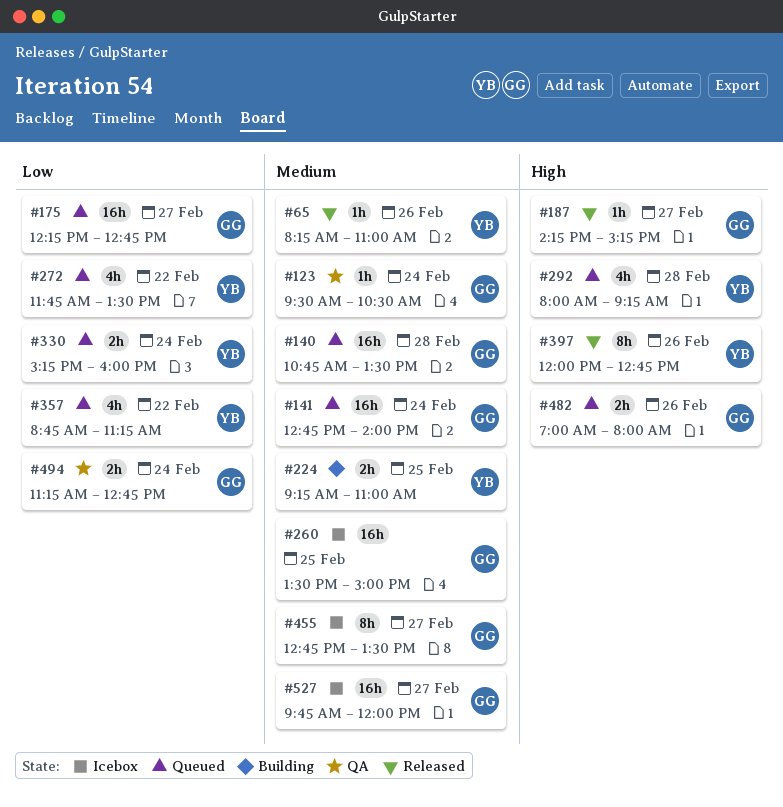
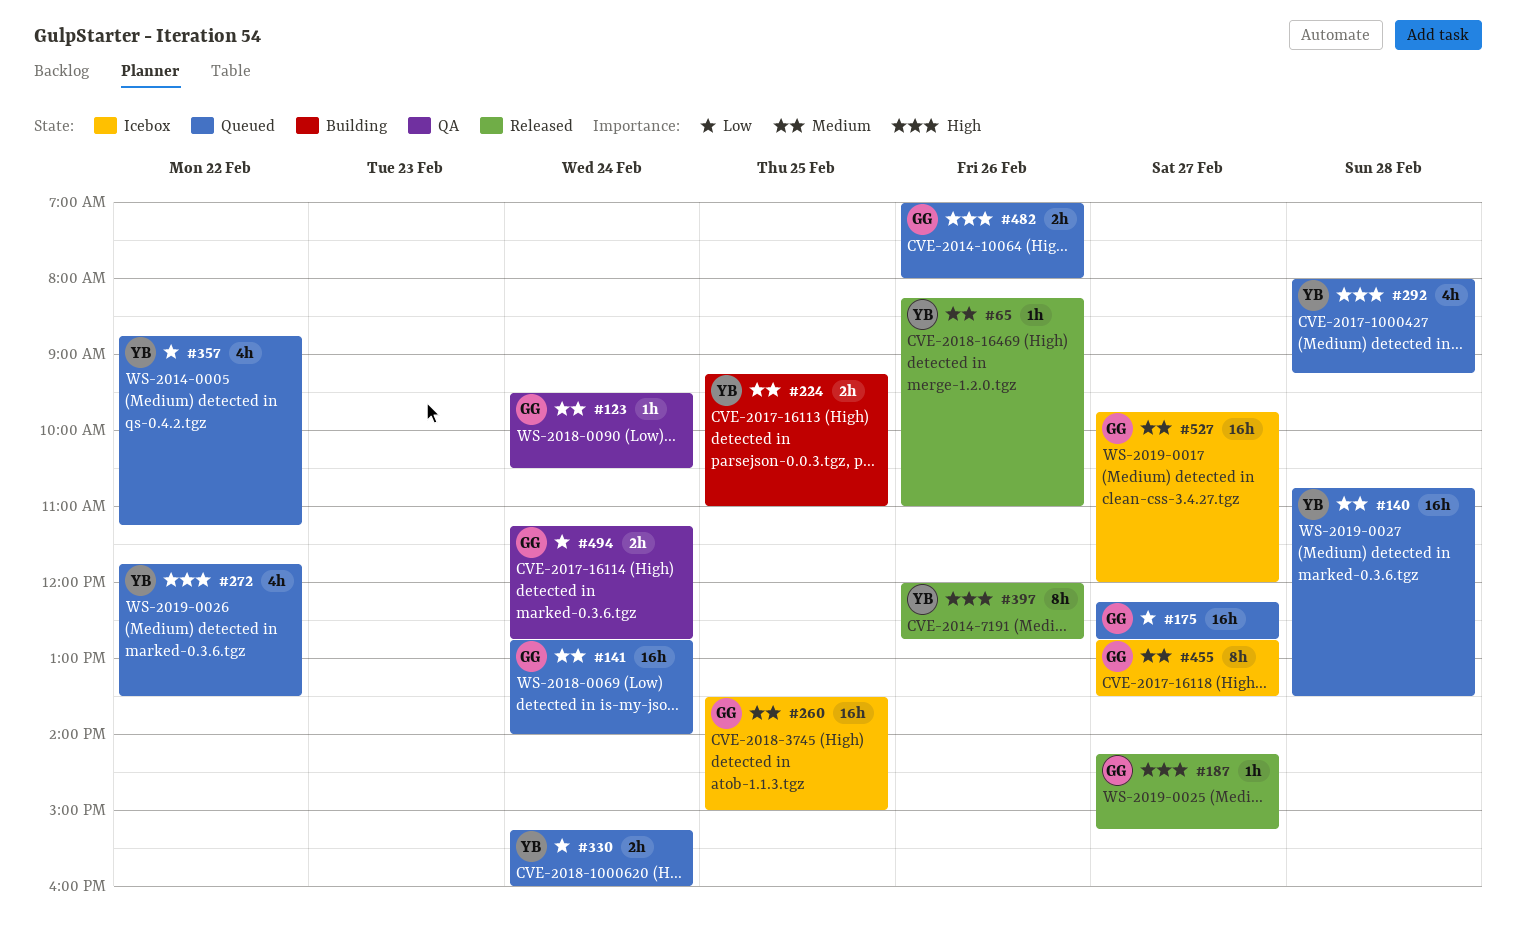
#140, owner: GG -> YB
#272, priority: Low -> High

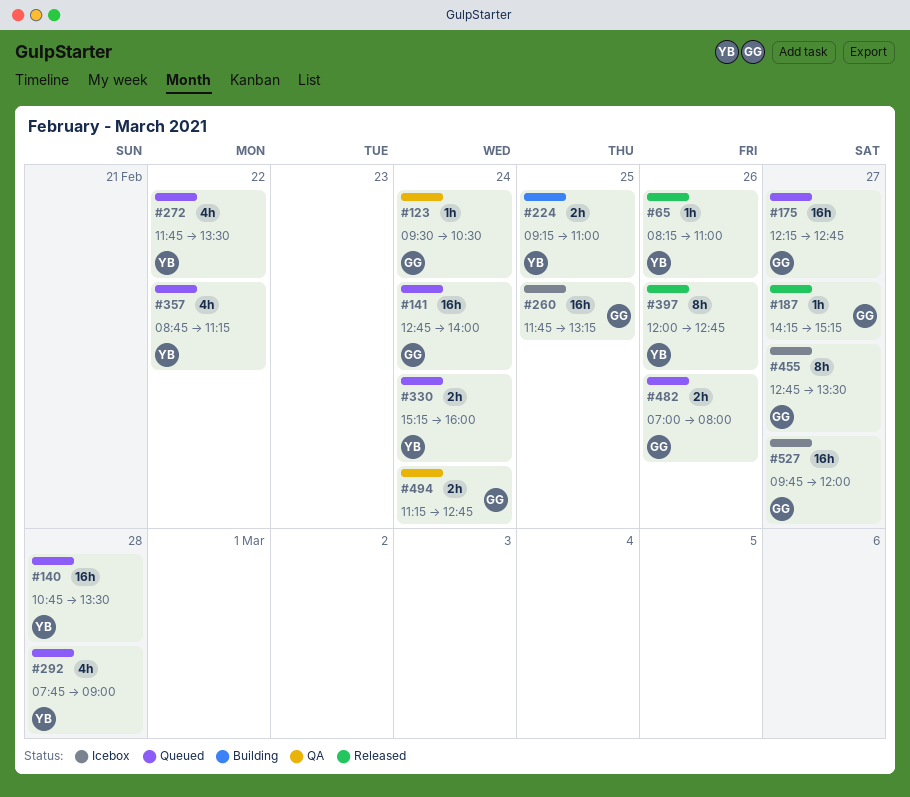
#260, begins: 13:30 -> 11:45
#260, ends: 15:00 -> 13:15
#292, begins: 08:00 -> 07:45
#292, ends: 09:15 -> 09:00

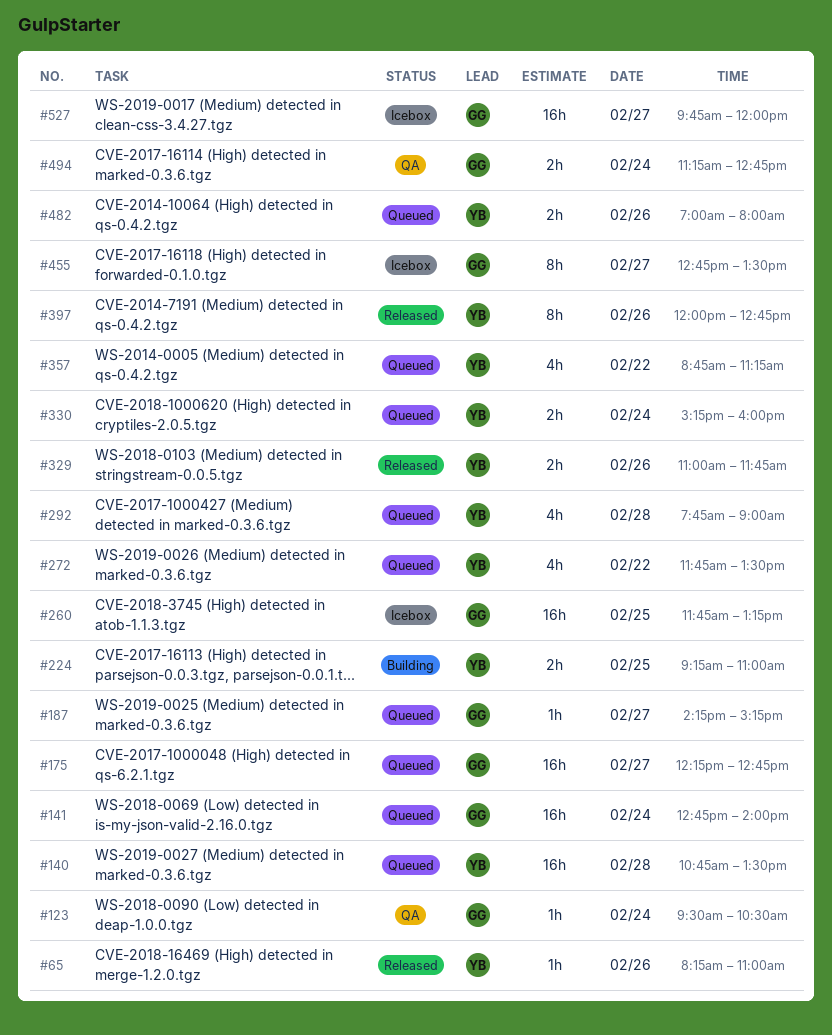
#187, status: Released -> Queued
#329: none -> present
#482, owner: GG -> YB

